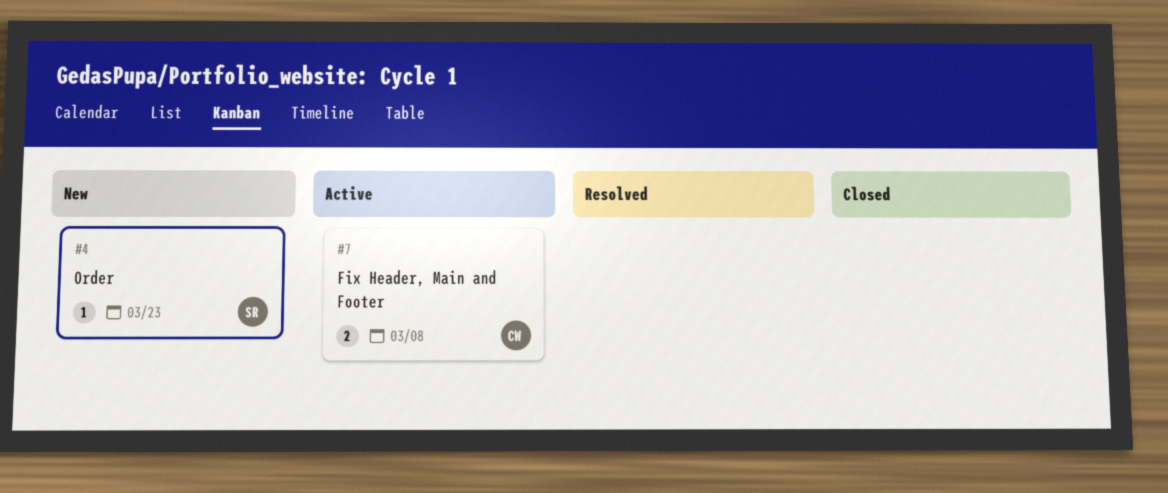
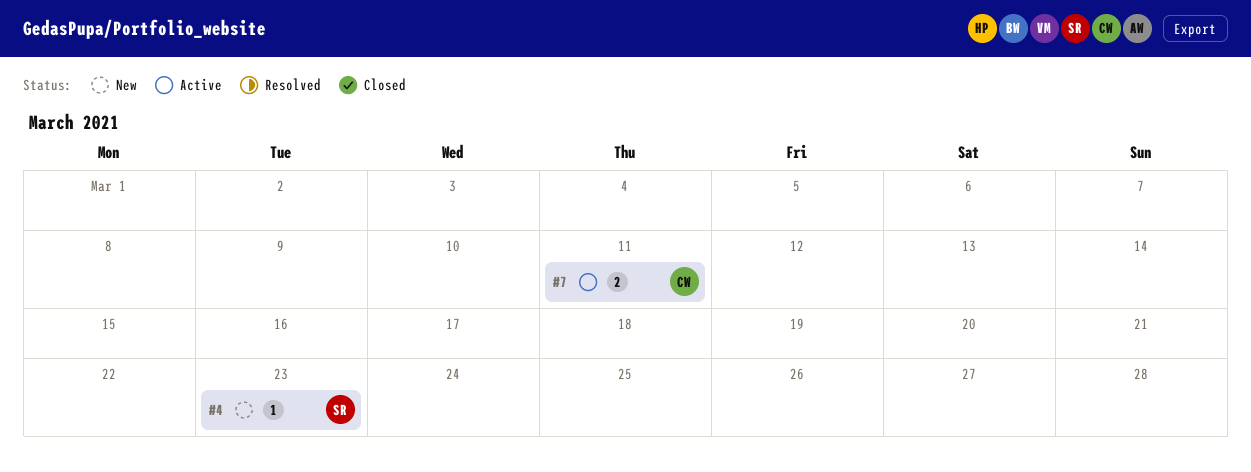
#7, due: Mar 8 -> Mar 11

